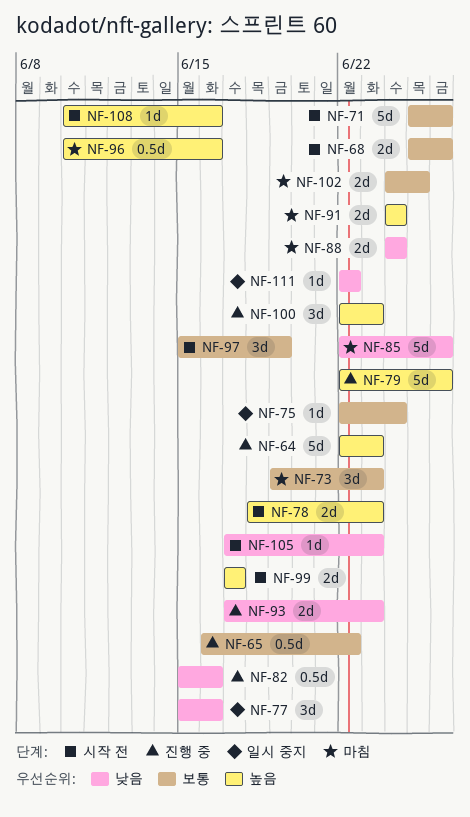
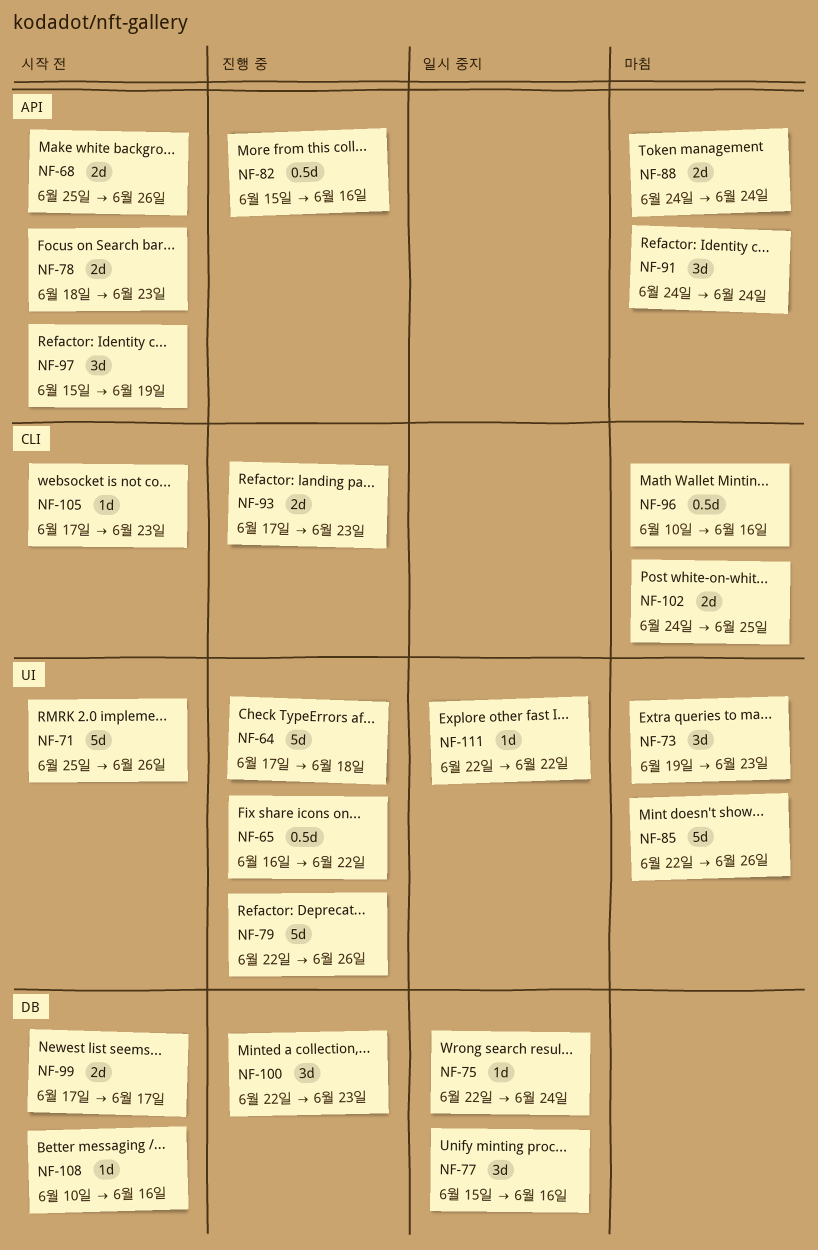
NF-64, start: Jun 22 -> Jun 17
NF-64, due: Jun 23 -> Jun 18
NF-91, estimate: 2d -> 3d

